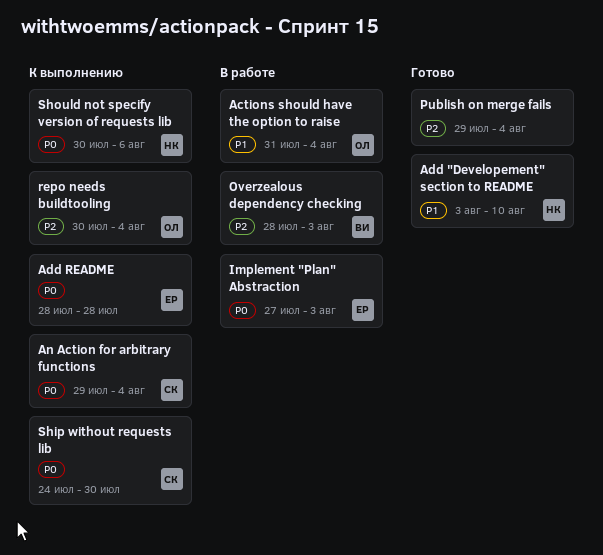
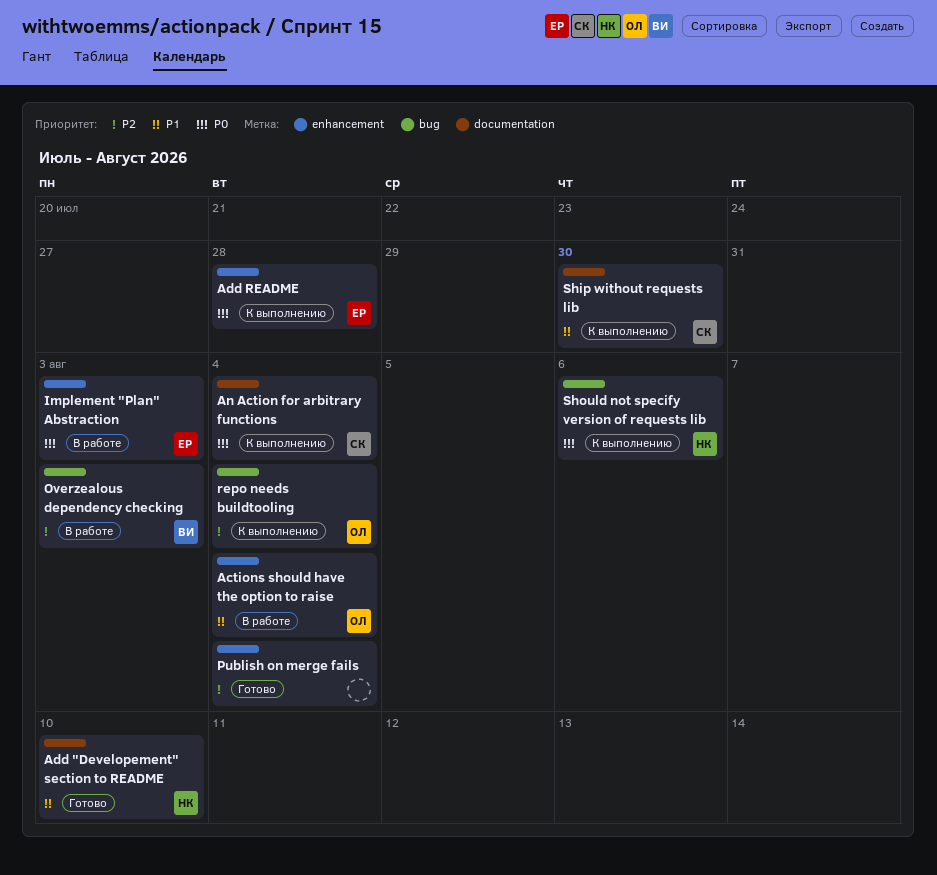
Ship without requests lib, priority: P0 -> P1

